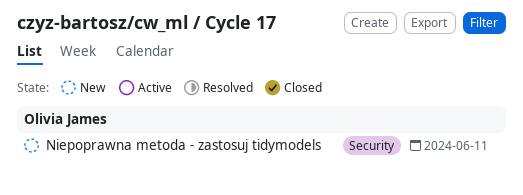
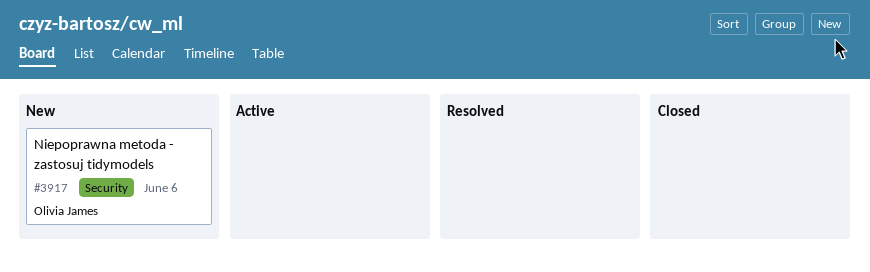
Niepoprawna metoda - zastosuj tidymodels, due: Jun 11 -> Jun 6

